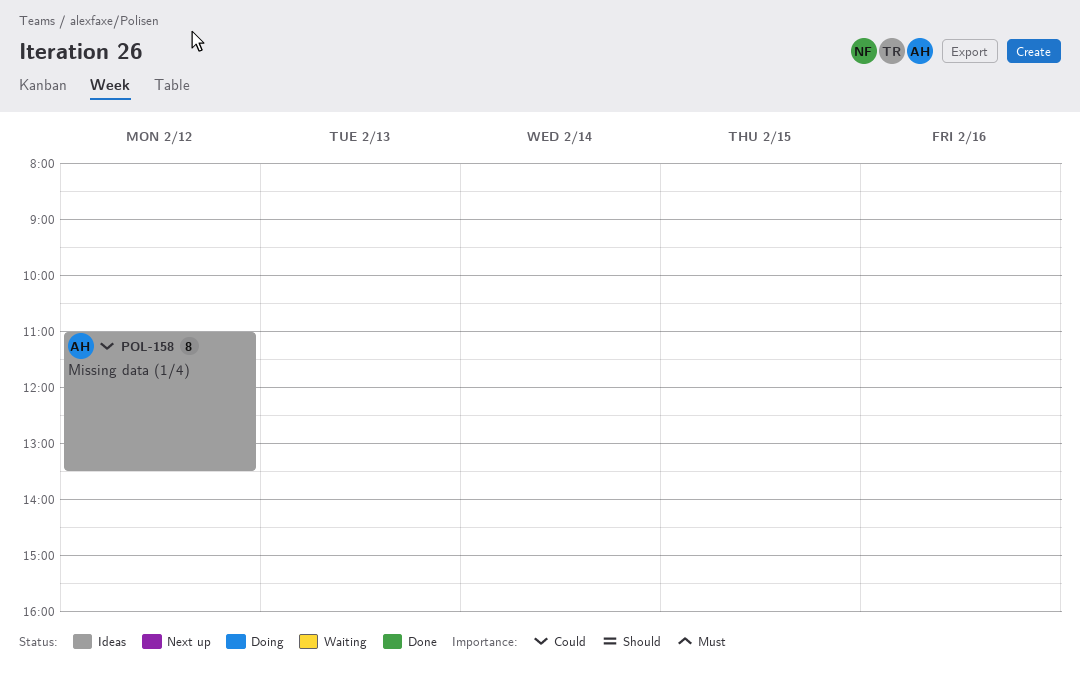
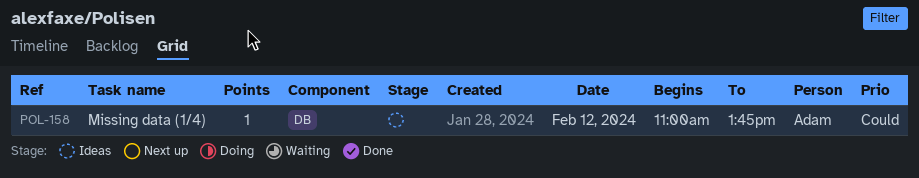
POL-158, estimate: 8 -> 1
POL-158, ends: 13:30 -> 13:45

